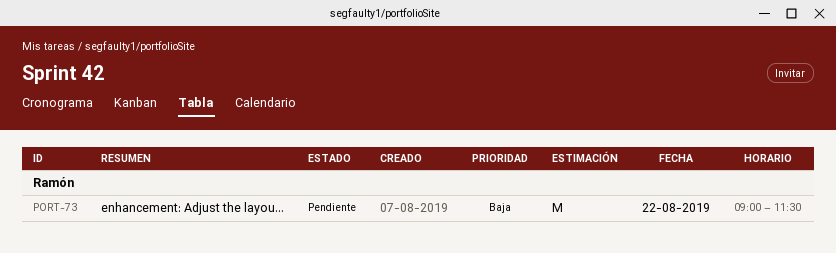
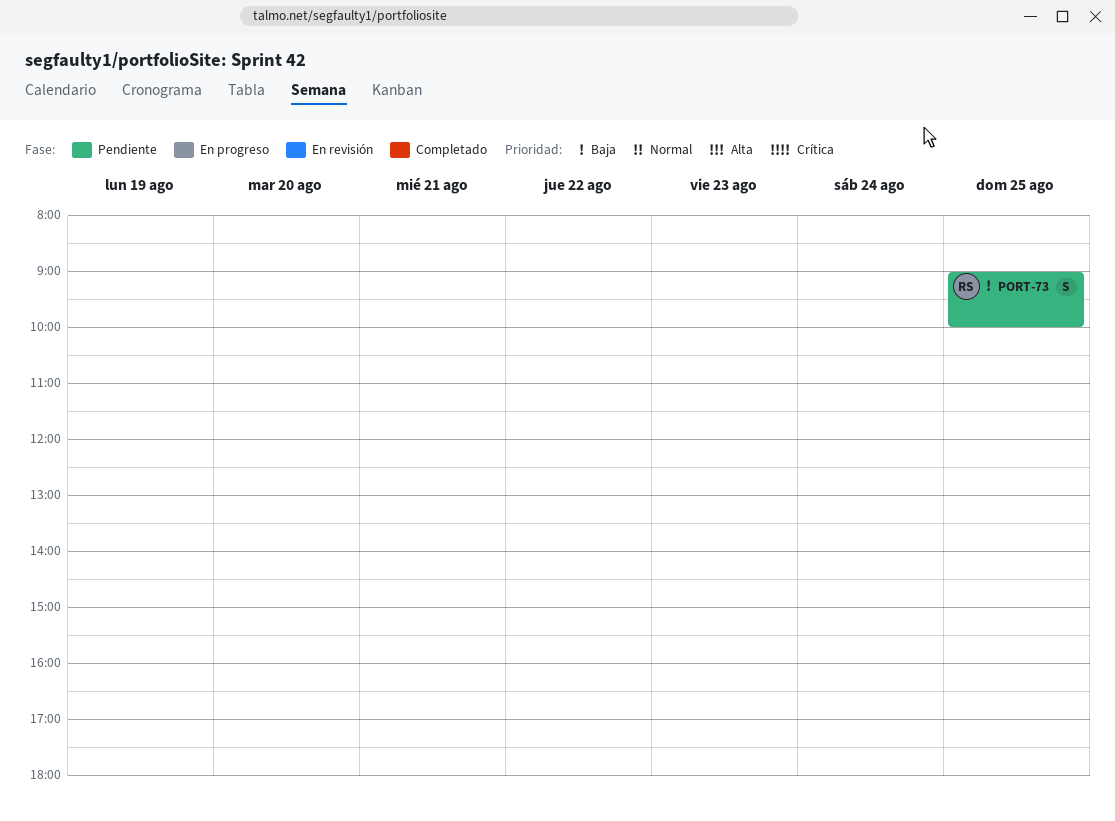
PORT-73, estimate: M -> S
PORT-73, day: Aug 22 -> Aug 25
PORT-73, ends: 11:30 -> 10:00

